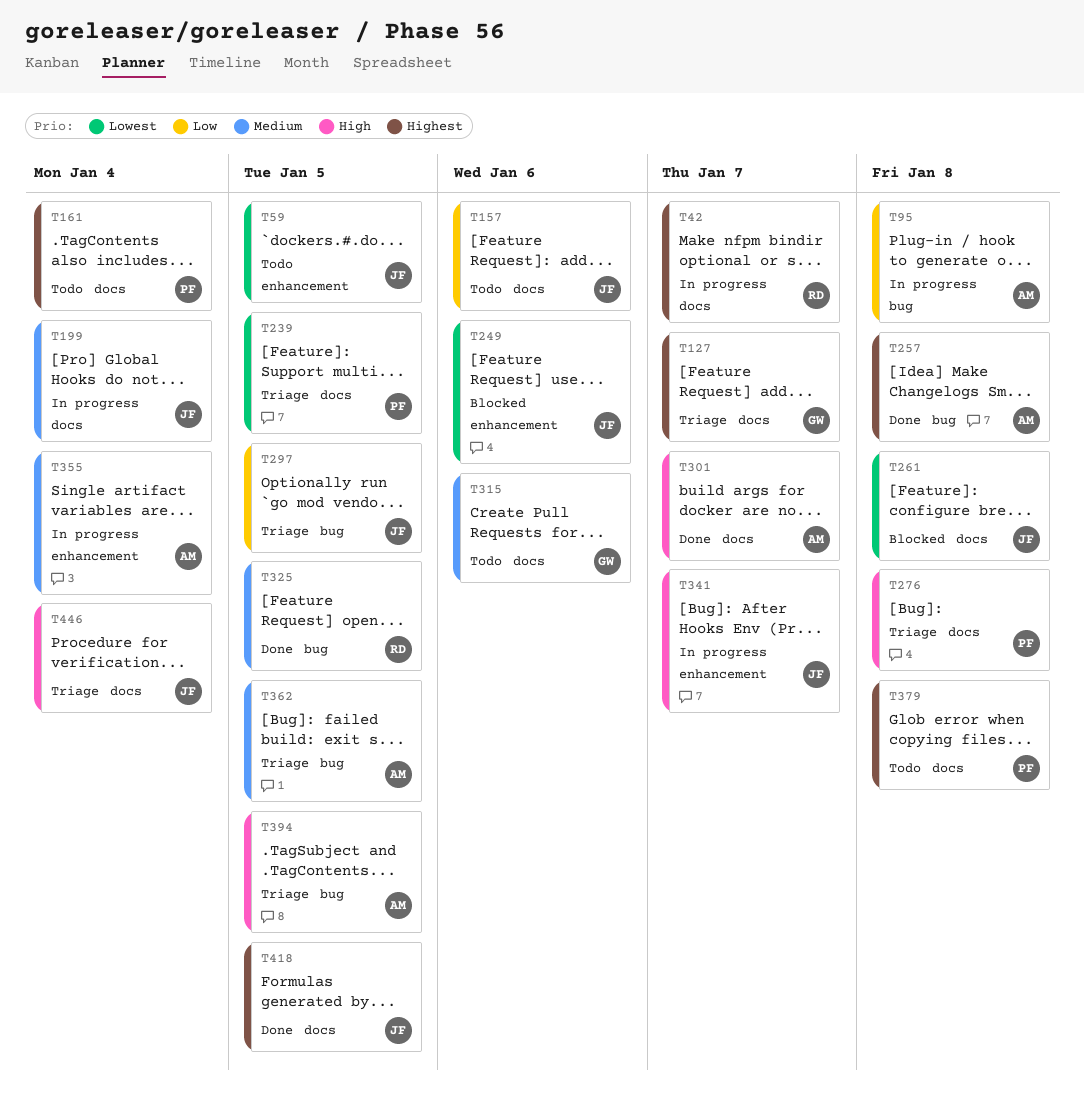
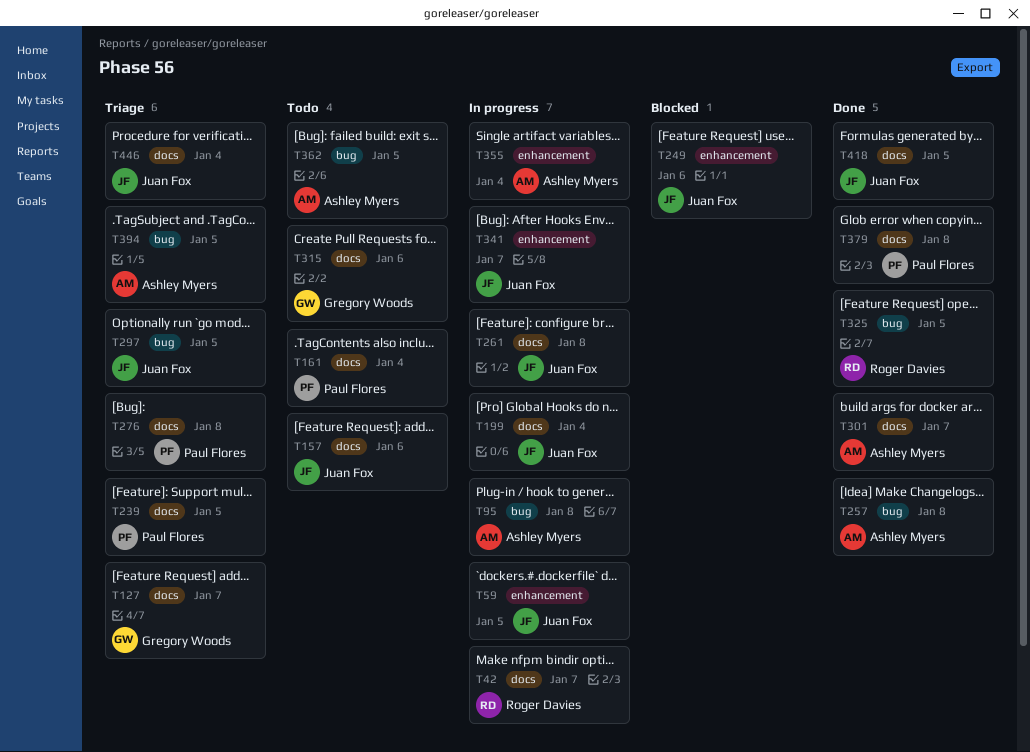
T59, status: Todo -> In progress
T261, status: Blocked -> In progress
T362, status: Triage -> Todo
T379, status: Todo -> Done

